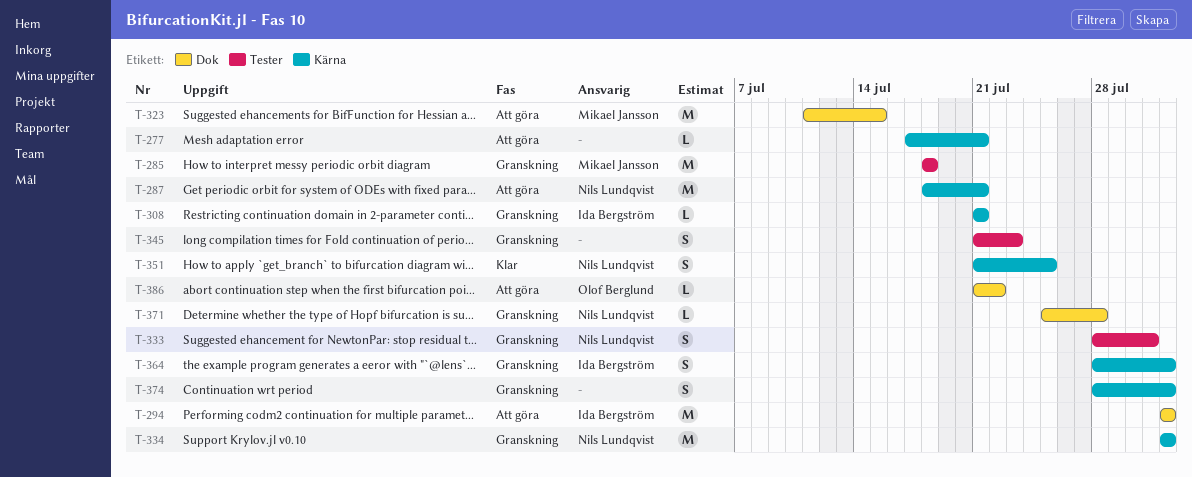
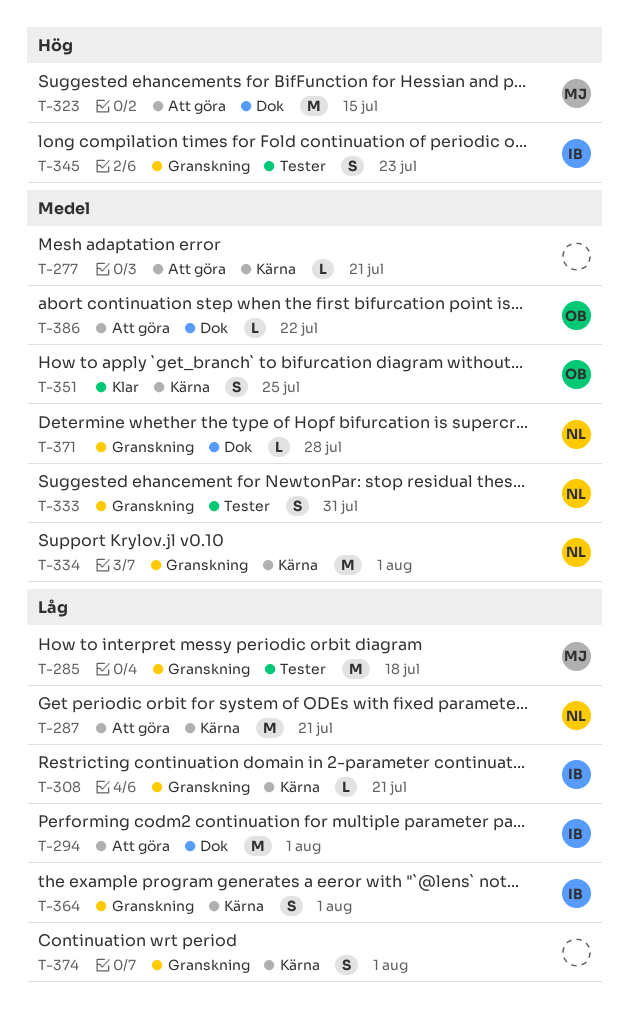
T-345, owner: none -> Ida Bergström
T-351, owner: Nils Lundqvist -> Olof Berglund

